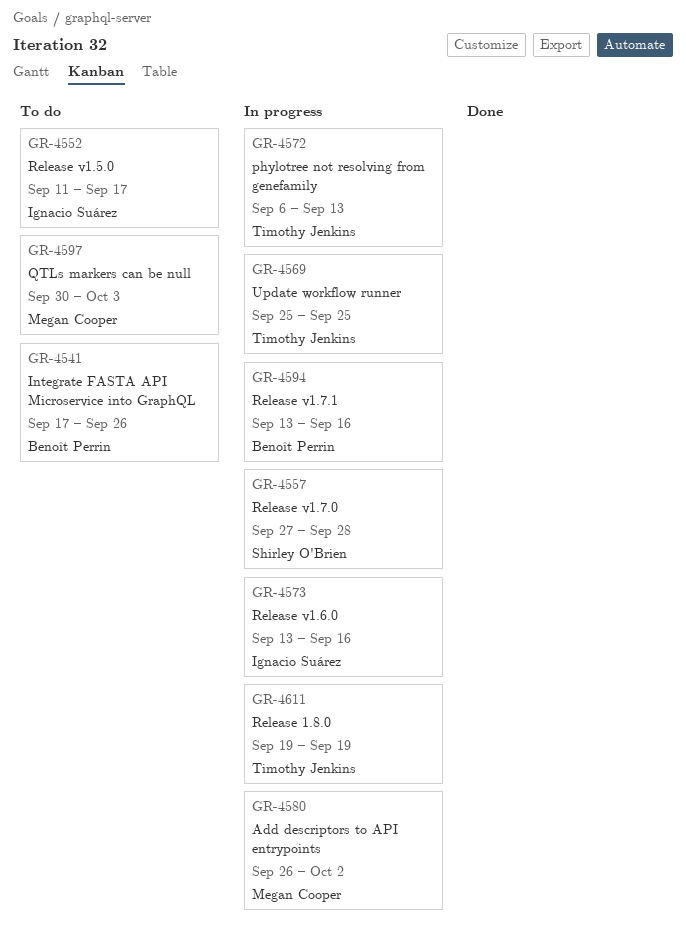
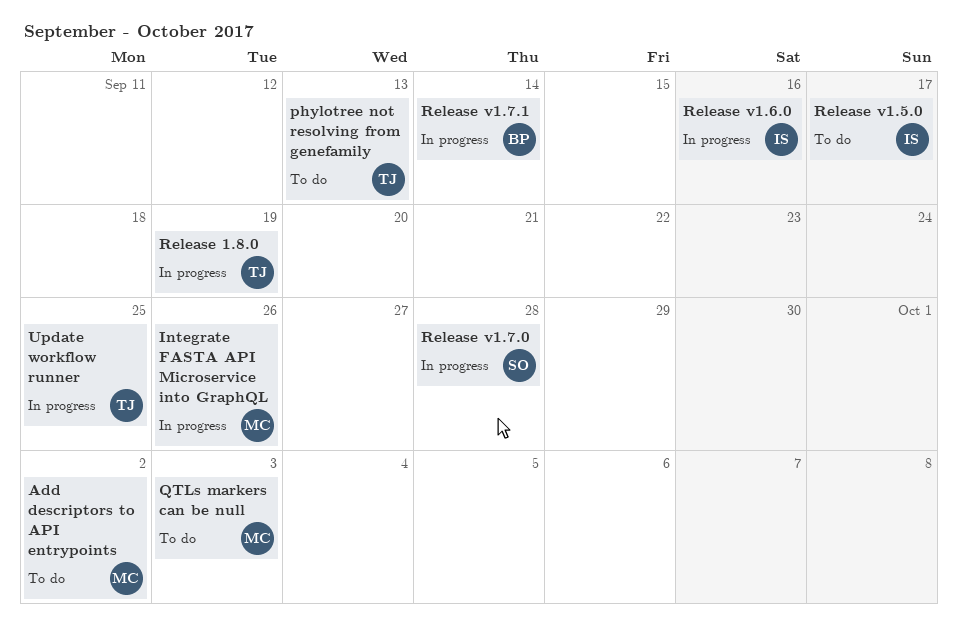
Add descriptors to API entrypoints, status: In progress -> To do
Integrate FASTA API Microservice into GraphQL, status: To do -> In progress
Integrate FASTA API Microservice into GraphQL, owner: Benoît Perrin -> Megan Cooper
phylotree not resolving from genefamily, status: In progress -> To do
Release v1.7.1, due: Sep 16 -> Sep 14

